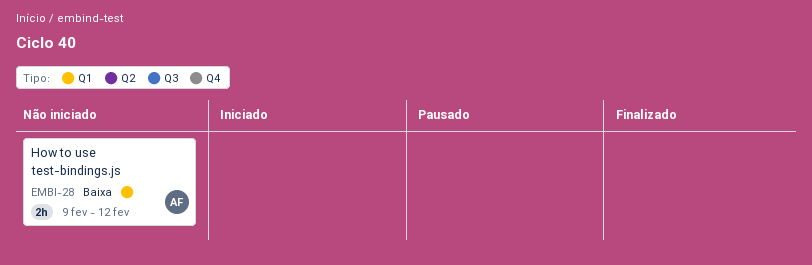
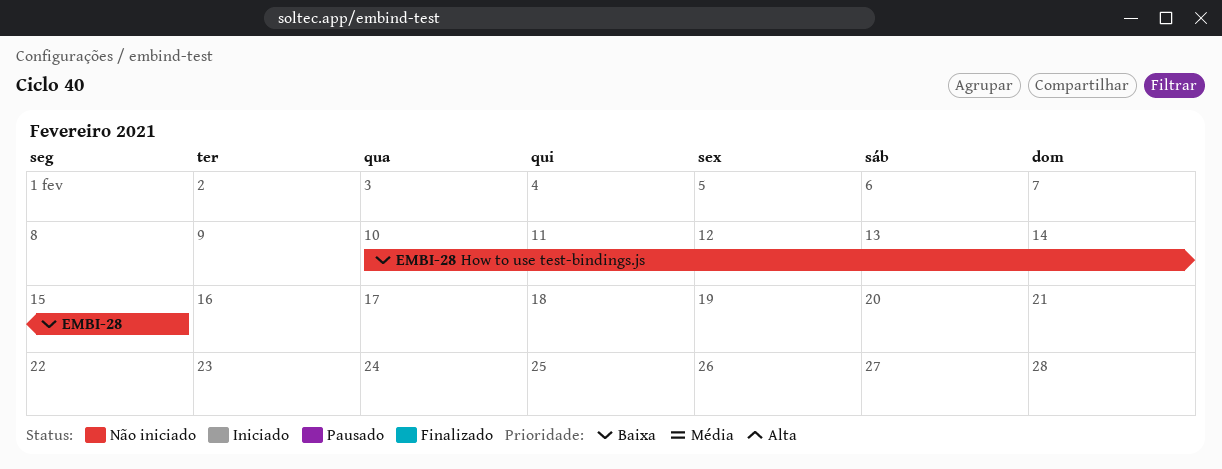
EMBI-28, start: Feb 9 -> Feb 10
EMBI-28, due: Feb 12 -> Feb 15

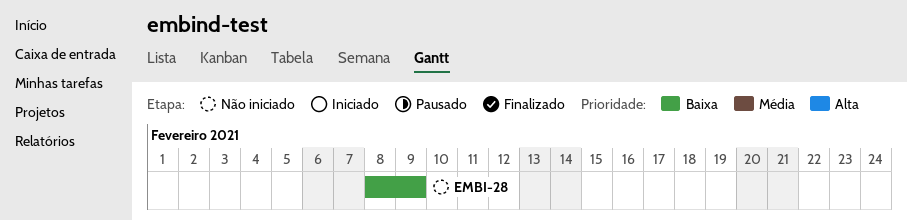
EMBI-28, start: Feb 10 -> Feb 8
EMBI-28, due: Feb 15 -> Feb 9

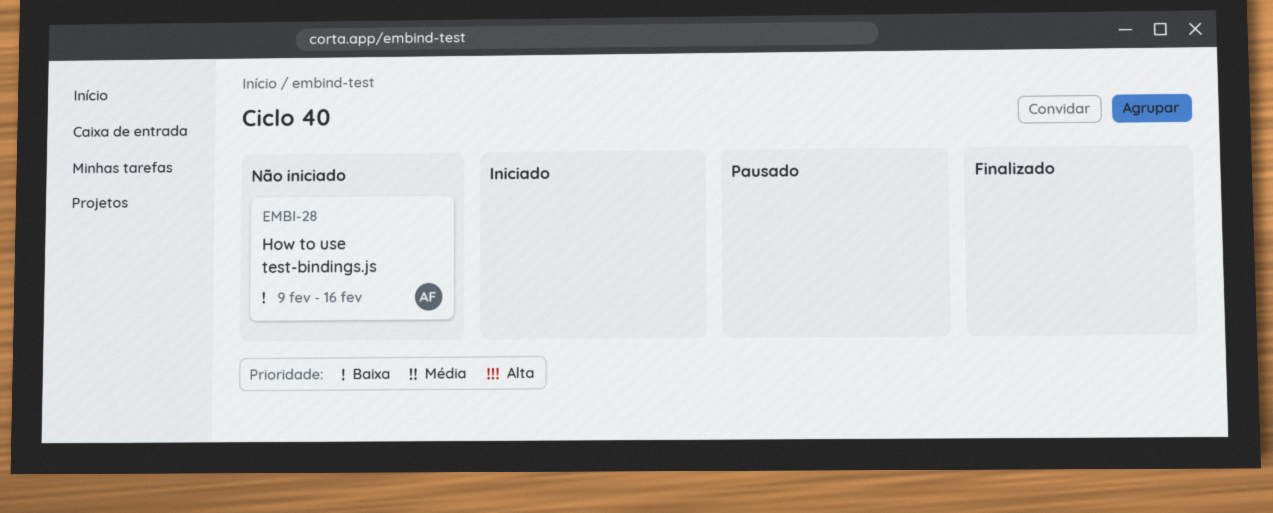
EMBI-28, start: Feb 8 -> Feb 9
EMBI-28, due: Feb 9 -> Feb 16

